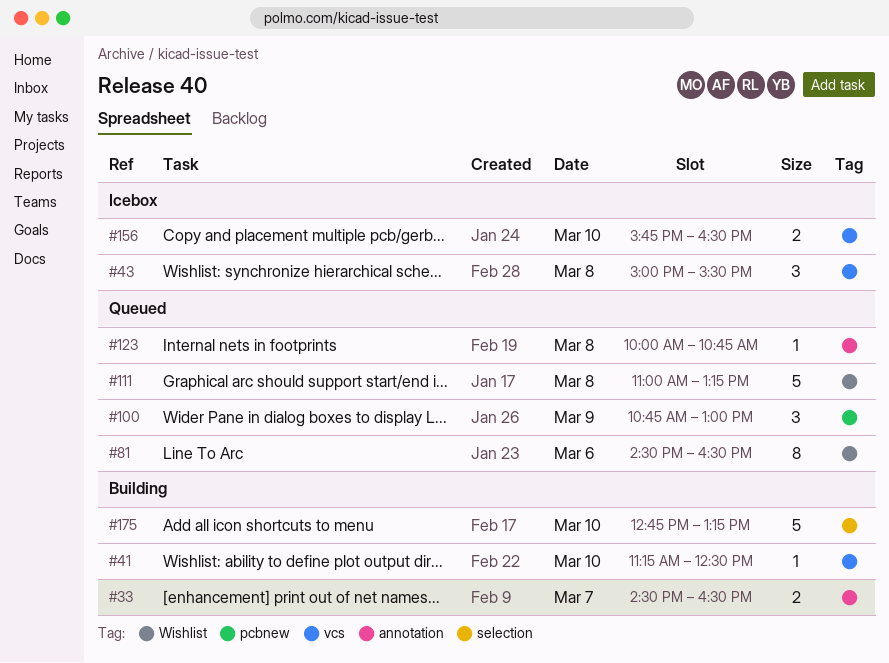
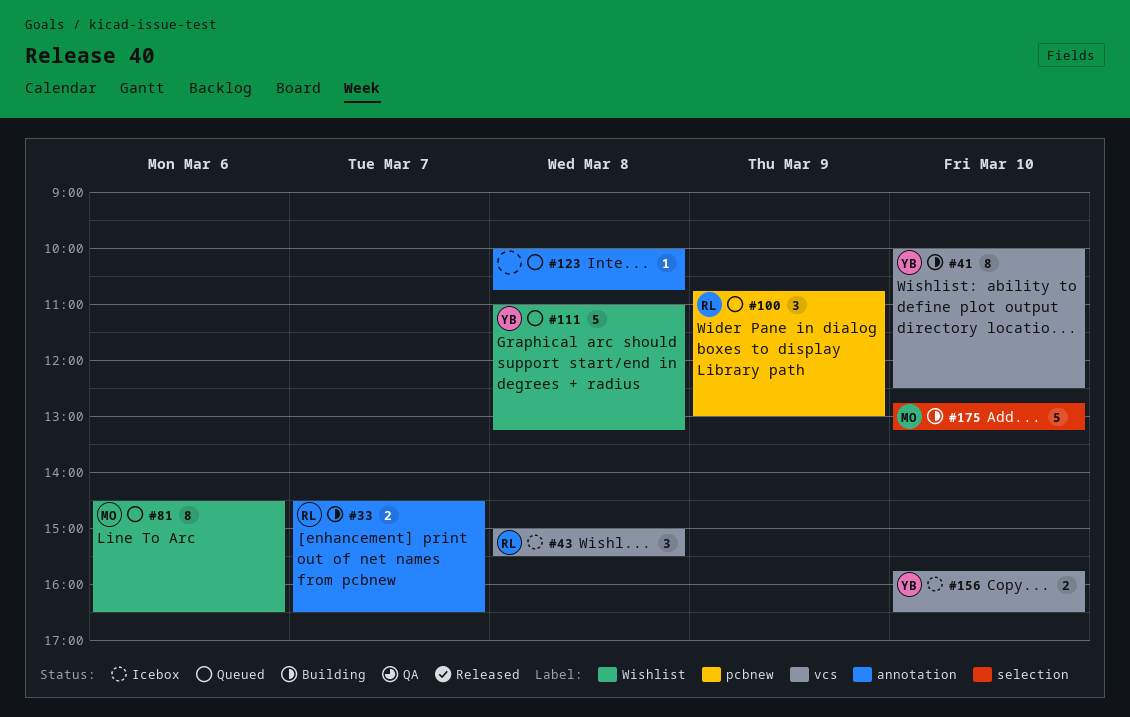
#41, estimate: 1 -> 8
#41, begins: 11:15 -> 10:00

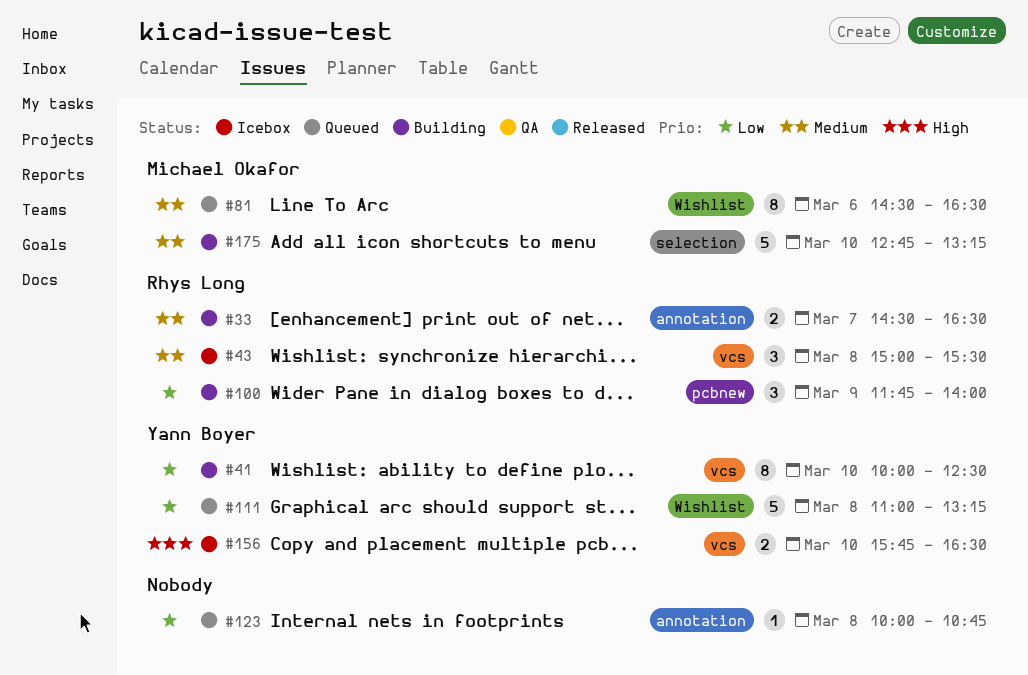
#100, status: Queued -> Building
#100, begins: 10:45 -> 11:45
#100, ends: 13:00 -> 14:00

